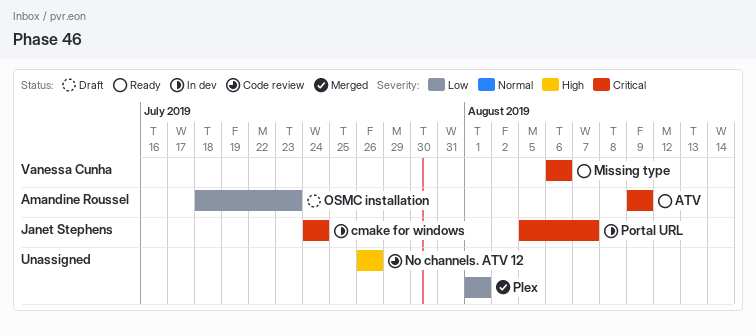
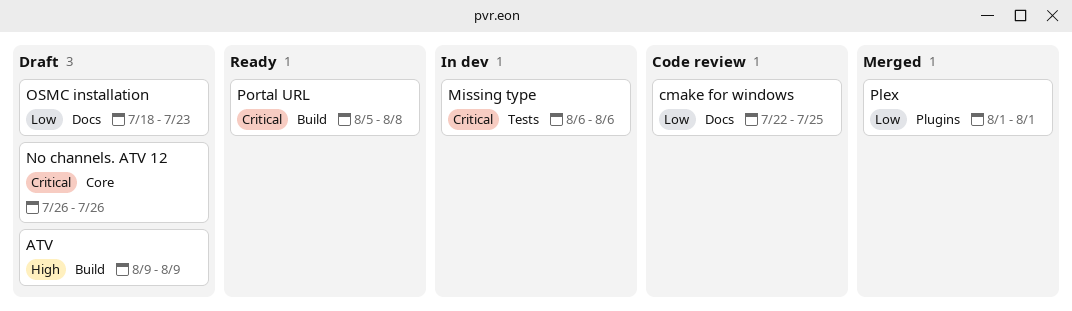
ATV, status: Ready -> Draft
ATV, priority: Critical -> High
cmake for windows, status: In dev -> Code review
cmake for windows, priority: Critical -> Low
cmake for windows, start: Jul 24 -> Jul 22
cmake for windows, due: Jul 24 -> Jul 25
Missing type, status: Ready -> In dev
No channels. ATV 12, status: Code review -> Draft
No channels. ATV 12, priority: High -> Critical
Portal URL, status: In dev -> Ready
Portal URL, due: Aug 7 -> Aug 8

